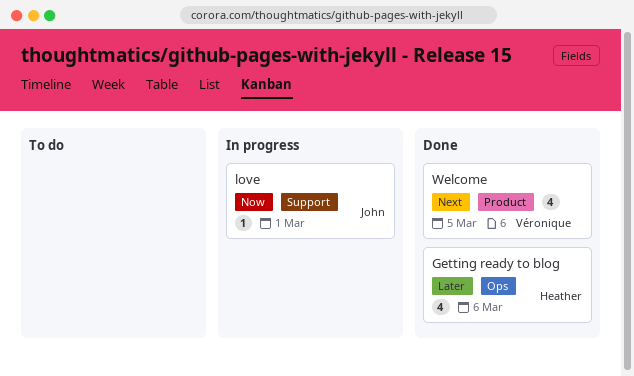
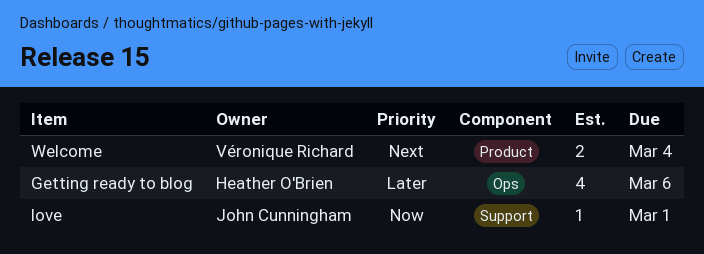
Welcome, estimate: 4 -> 2
Welcome, due: Mar 5 -> Mar 4

